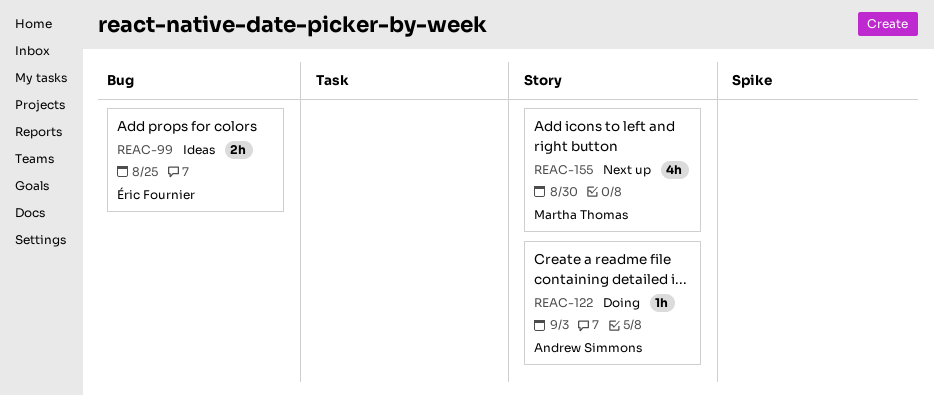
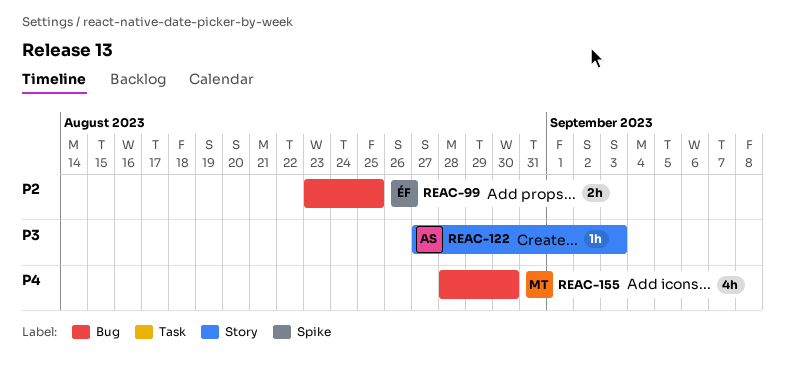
REAC-155, label: Story -> Bug

